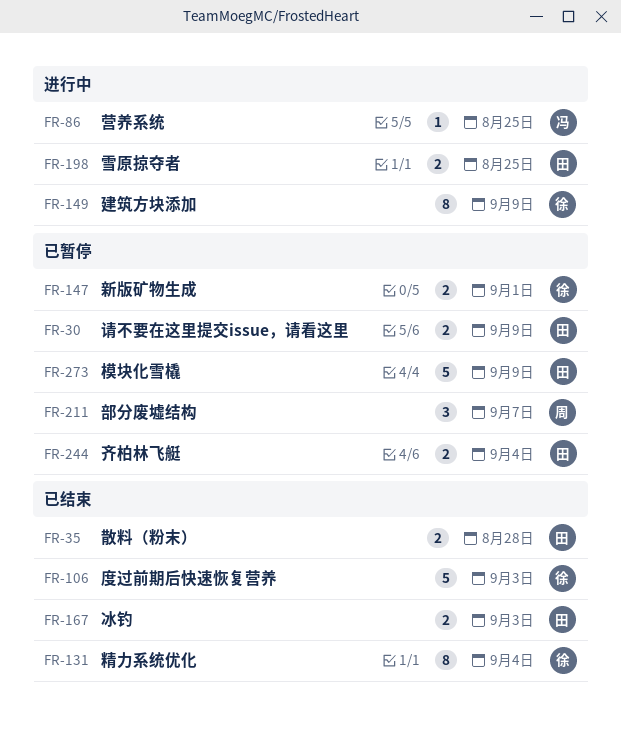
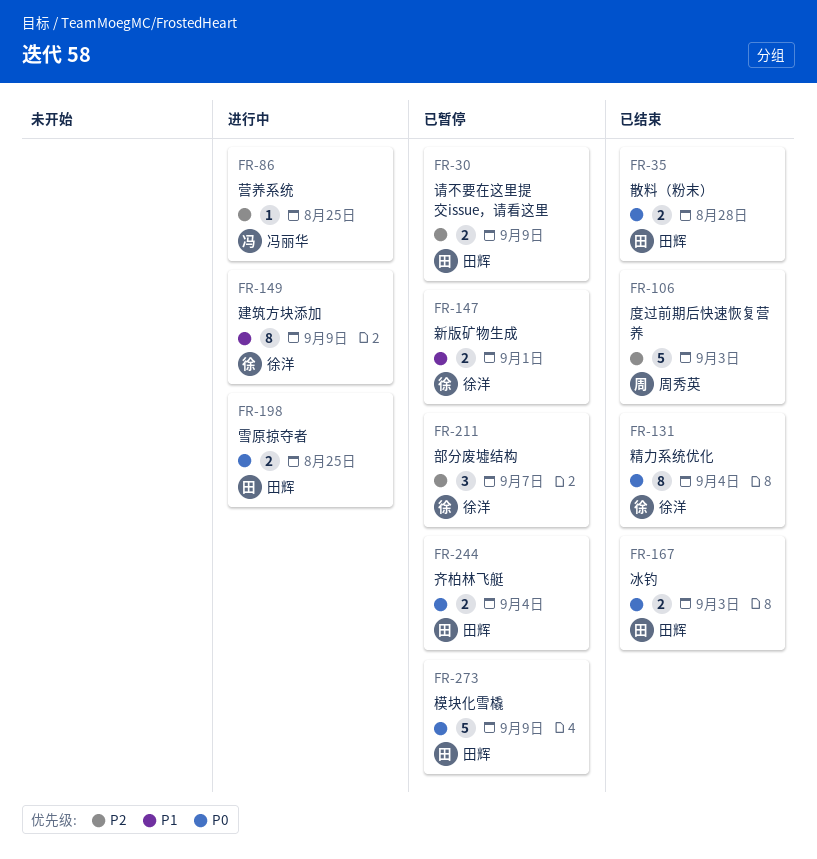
FR-106, owner: 徐洋 -> 周秀英
FR-211, owner: 周秀英 -> 徐洋

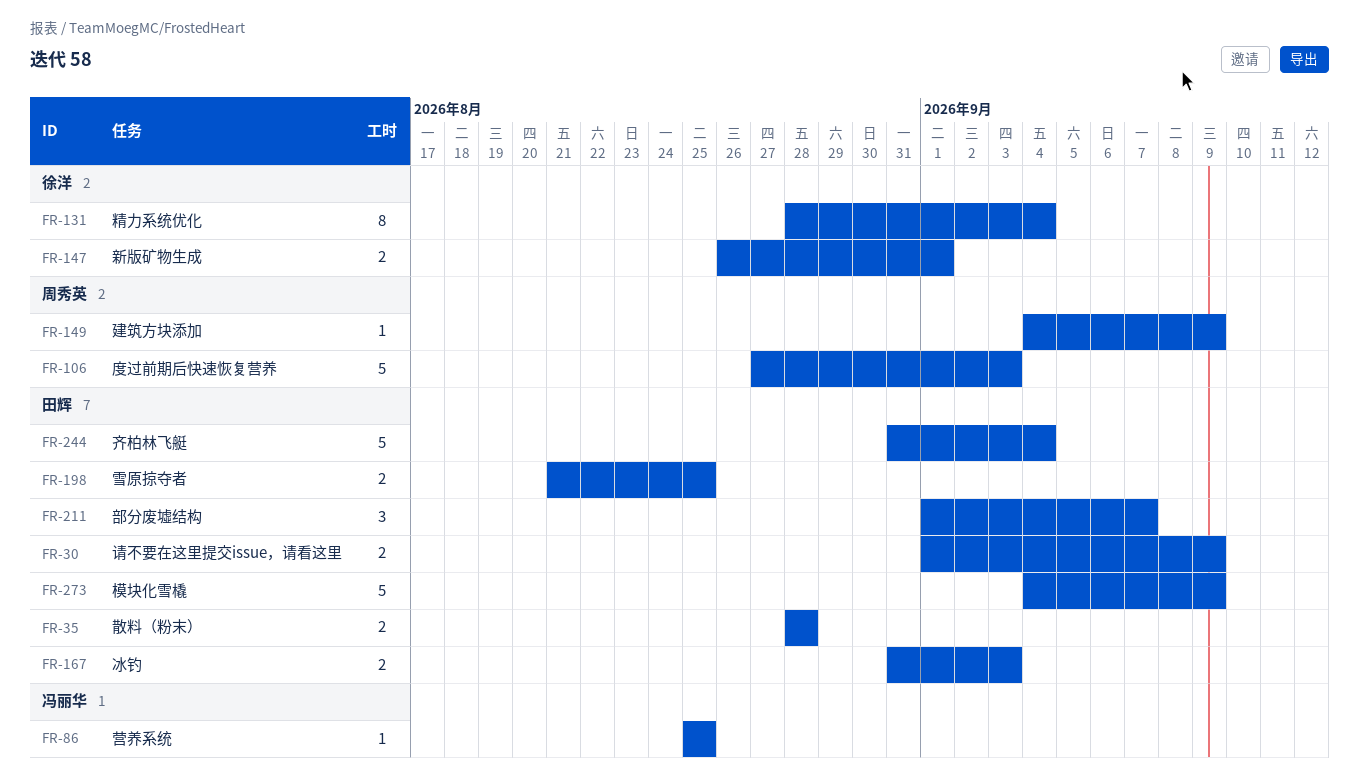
FR-149, owner: 徐洋 -> 周秀英
FR-149, estimate: 8 -> 1
FR-211, owner: 徐洋 -> 田辉
FR-244, estimate: 2 -> 5

